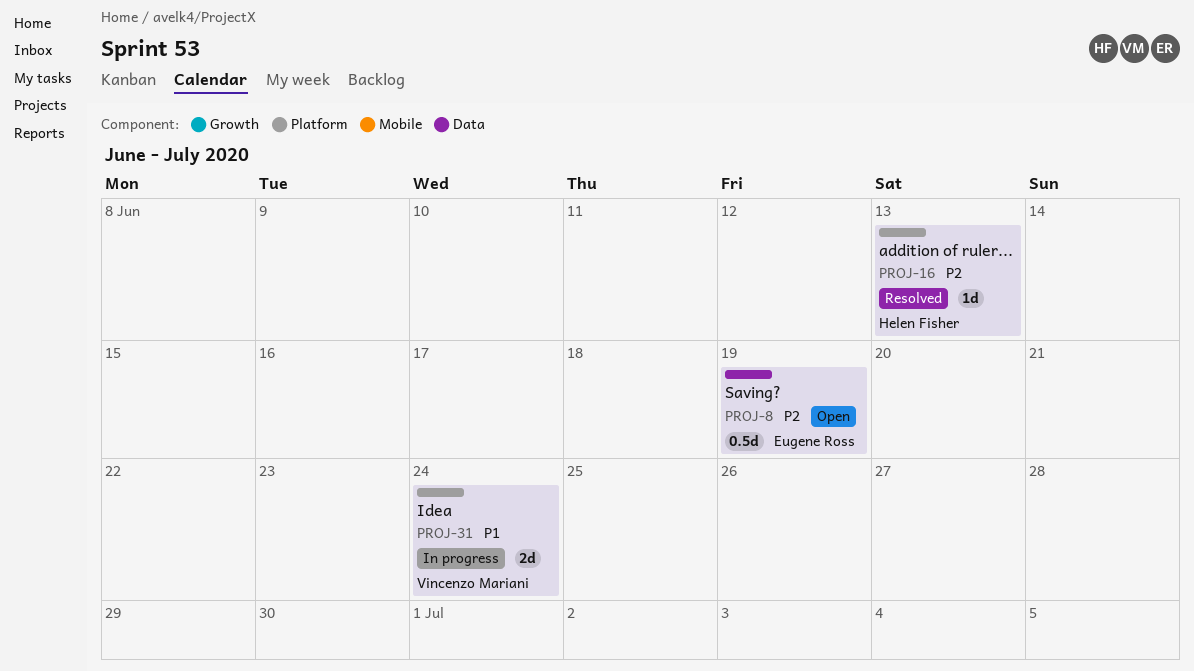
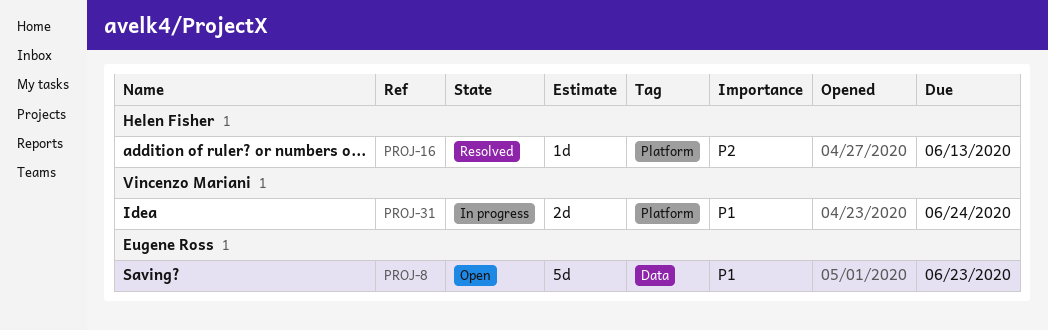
PROJ-8, priority: P2 -> P1
PROJ-8, estimate: 0.5d -> 5d
PROJ-8, due: Jun 19 -> Jun 23

